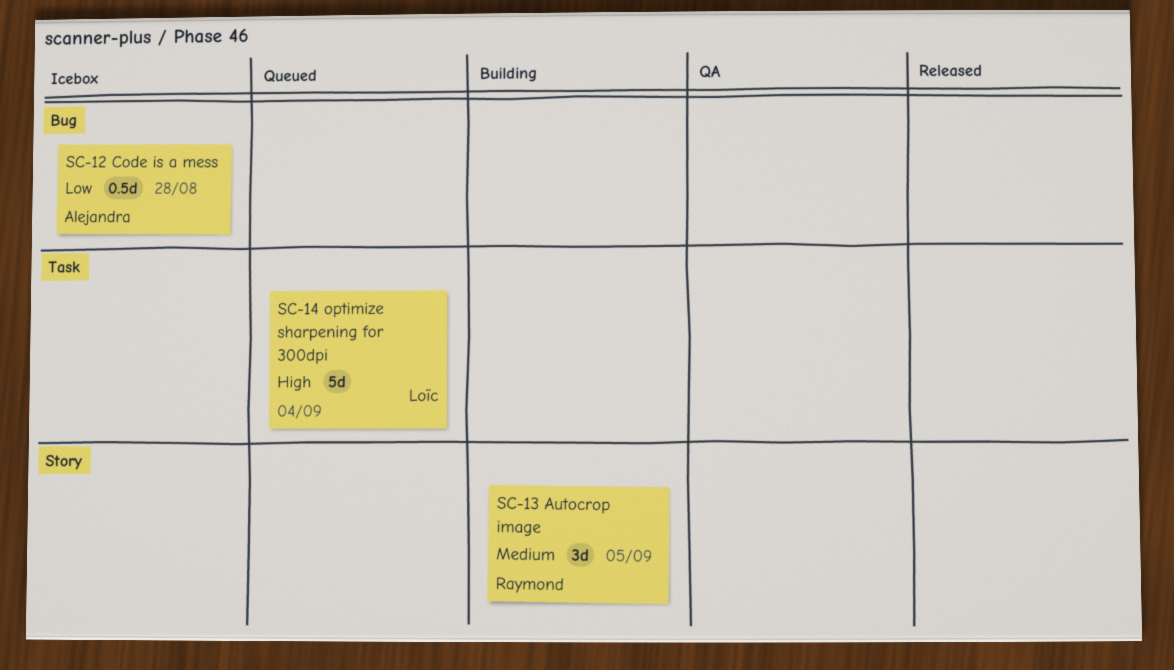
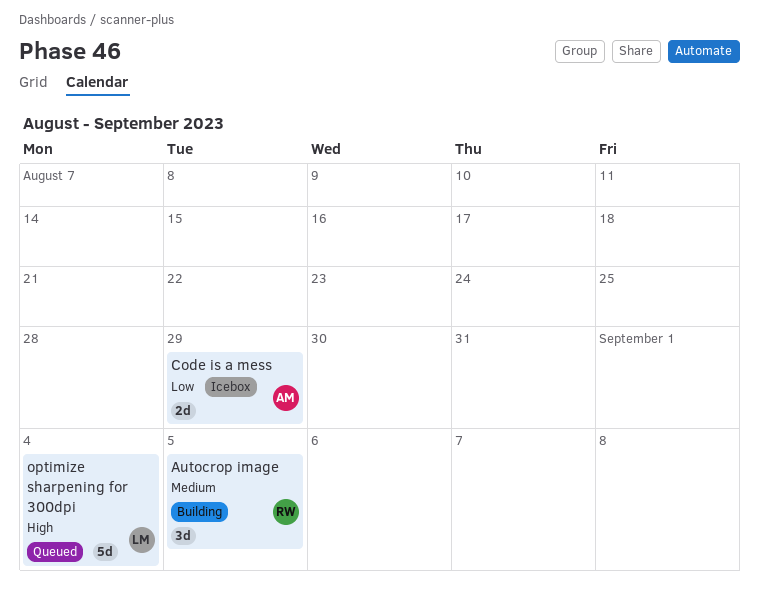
Code is a mess, estimate: 0.5d -> 2d
Code is a mess, due: Aug 28 -> Aug 29

